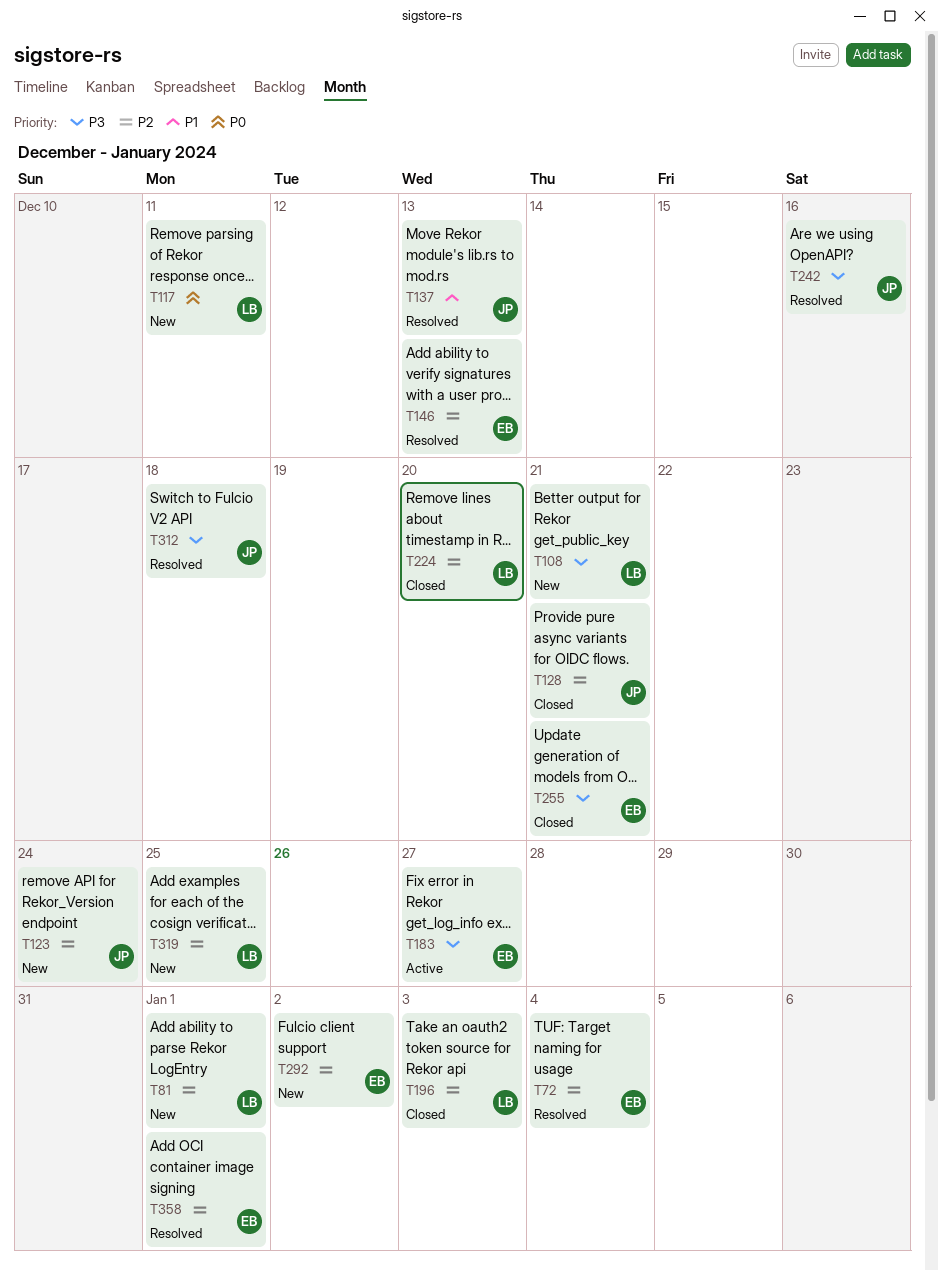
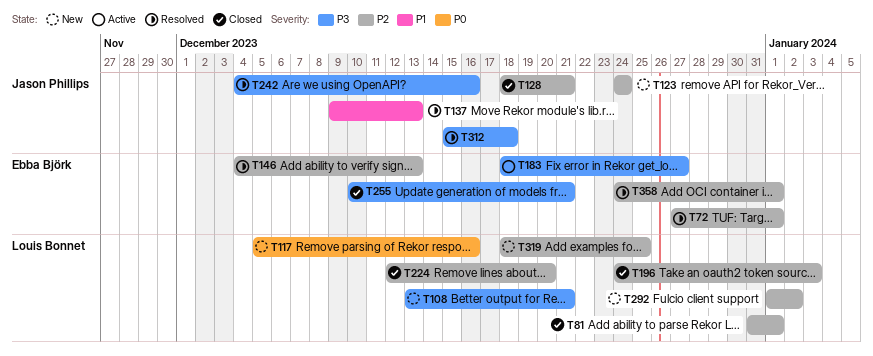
T72, due: Jan 4 -> Jan 1
T81, status: New -> Closed
T117, due: Dec 11 -> Dec 16
T292, owner: Ebba Björk -> Louis Bonnet

